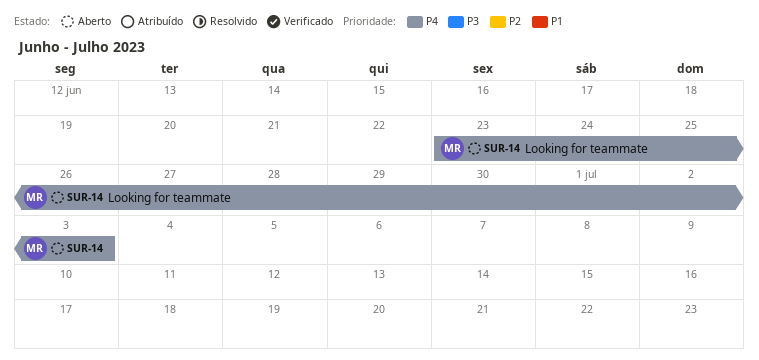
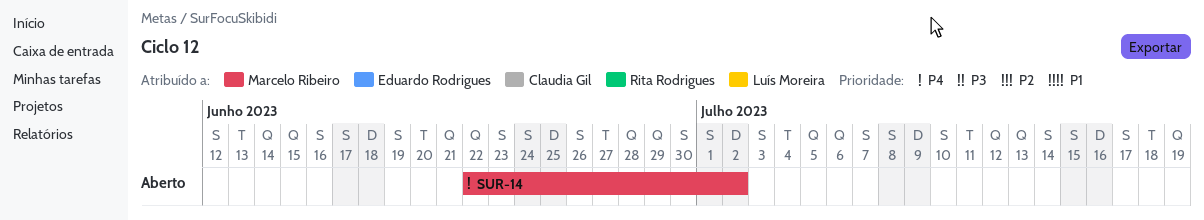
SUR-14, start: Jun 23 -> Jun 22
SUR-14, due: Jul 3 -> Jul 2

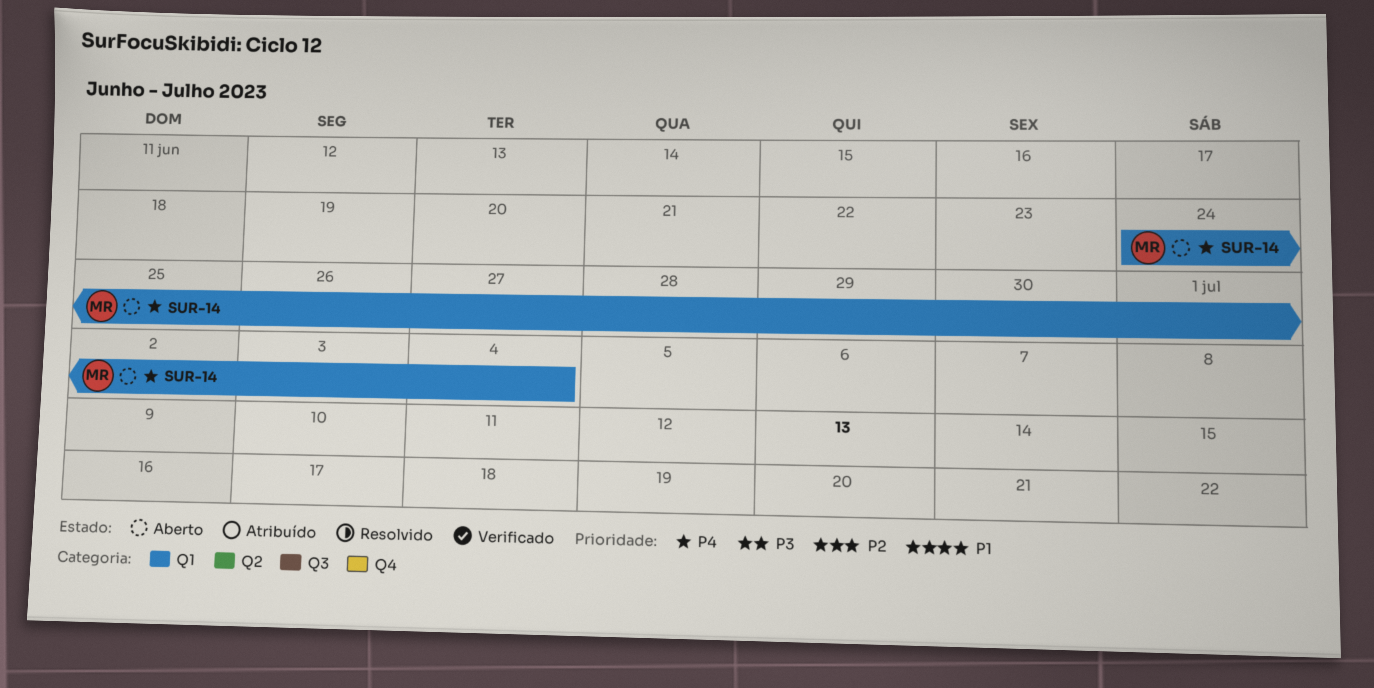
SUR-14, start: Jun 22 -> Jun 24
SUR-14, due: Jul 2 -> Jul 4

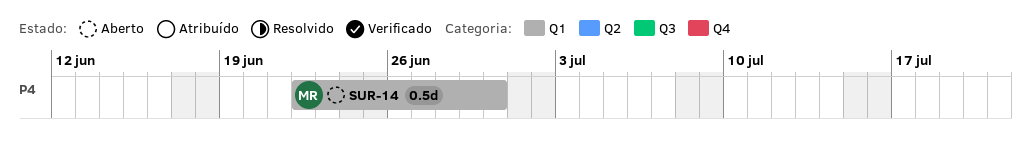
SUR-14, start: Jun 24 -> Jun 22
SUR-14, due: Jul 4 -> Jun 30

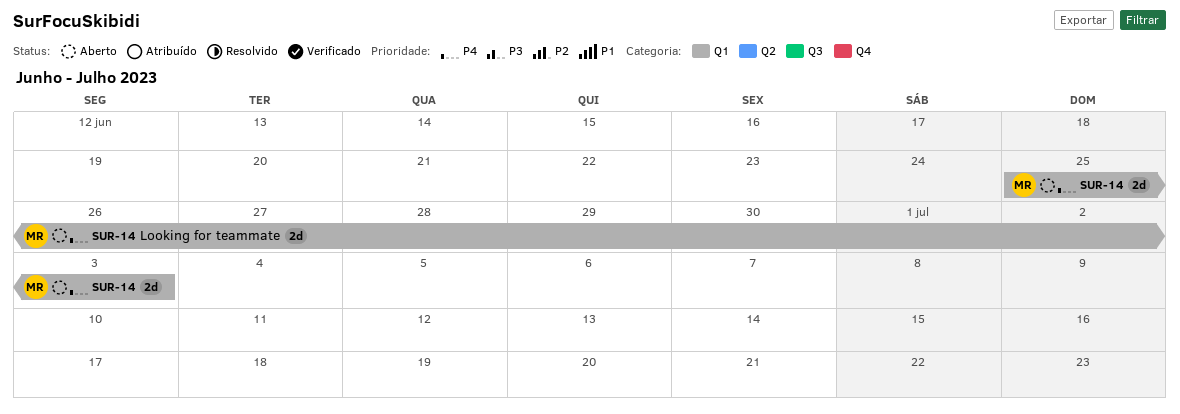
SUR-14, estimate: 0.5d -> 2d
SUR-14, start: Jun 22 -> Jun 25
SUR-14, due: Jun 30 -> Jul 3

